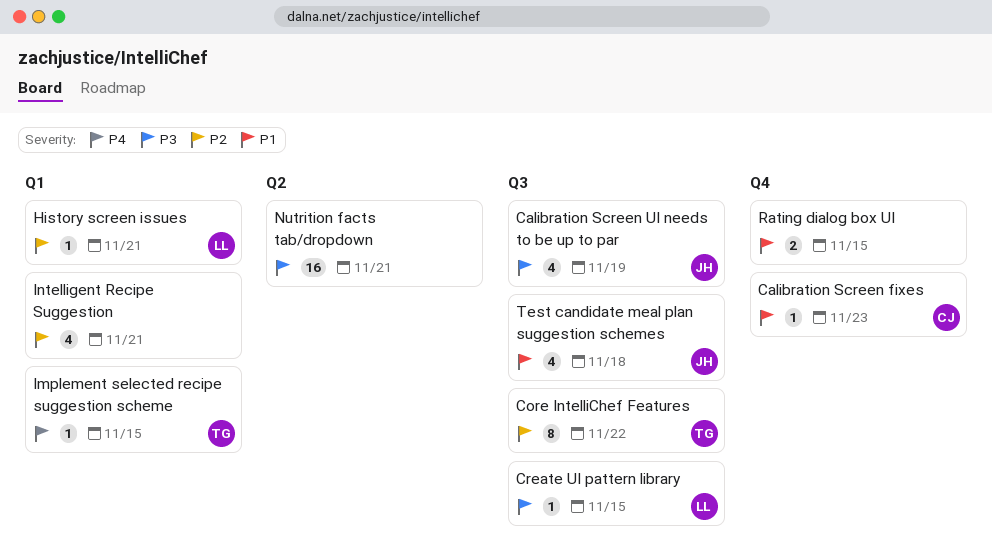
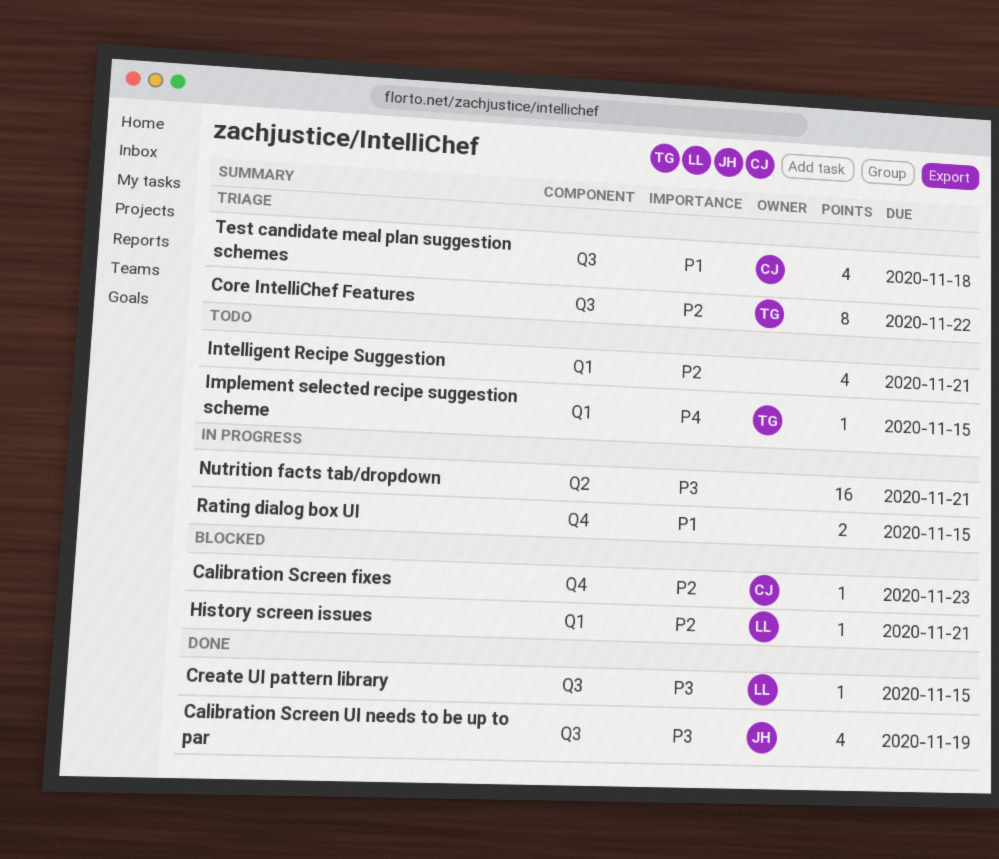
Calibration Screen fixes, priority: P1 -> P2
Test candidate meal plan suggestion schemes, owner: JH -> CJ

